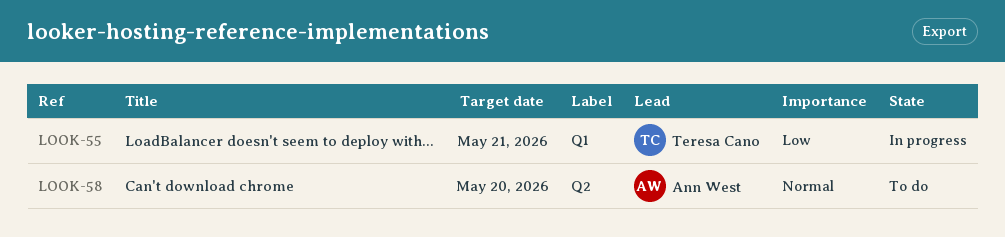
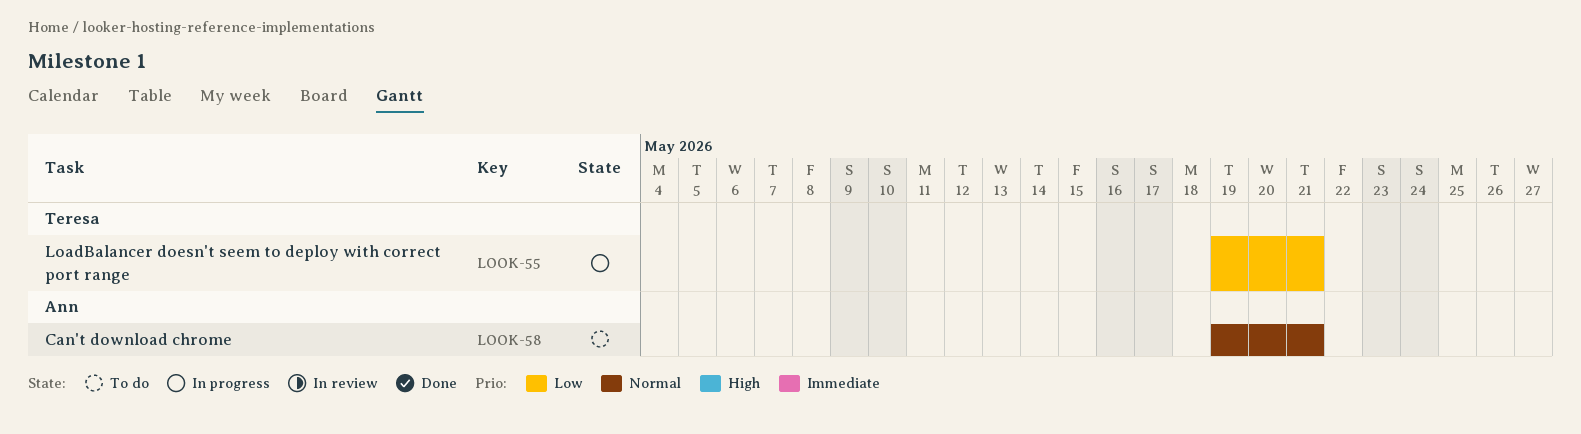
LOOK-58, due: May 20 -> May 21

